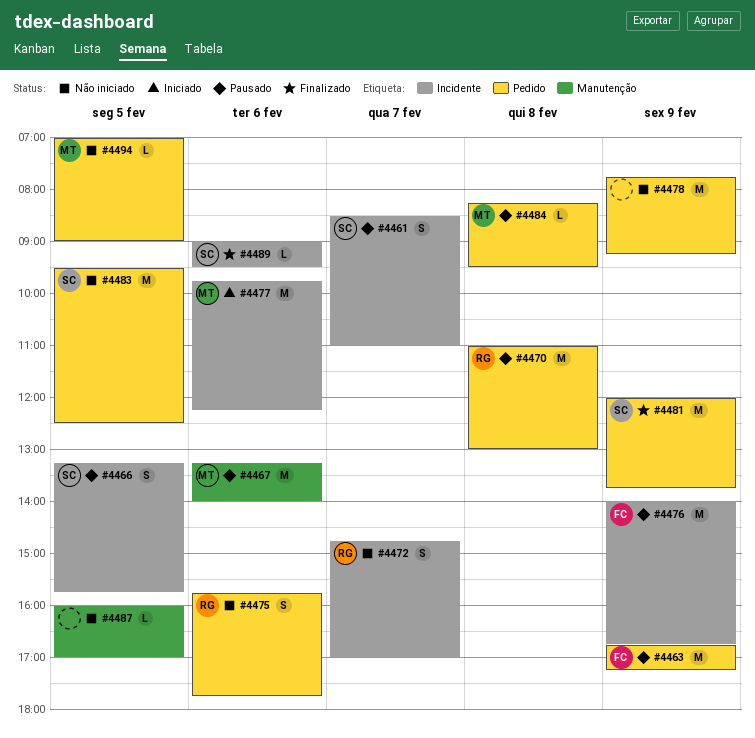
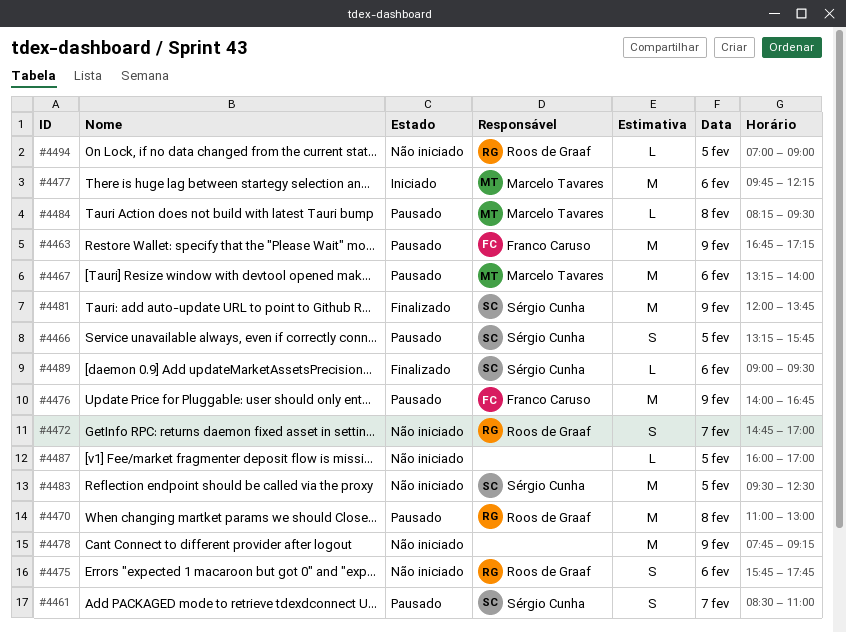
#4494, owner: Marcelo Tavares -> Roos de Graaf

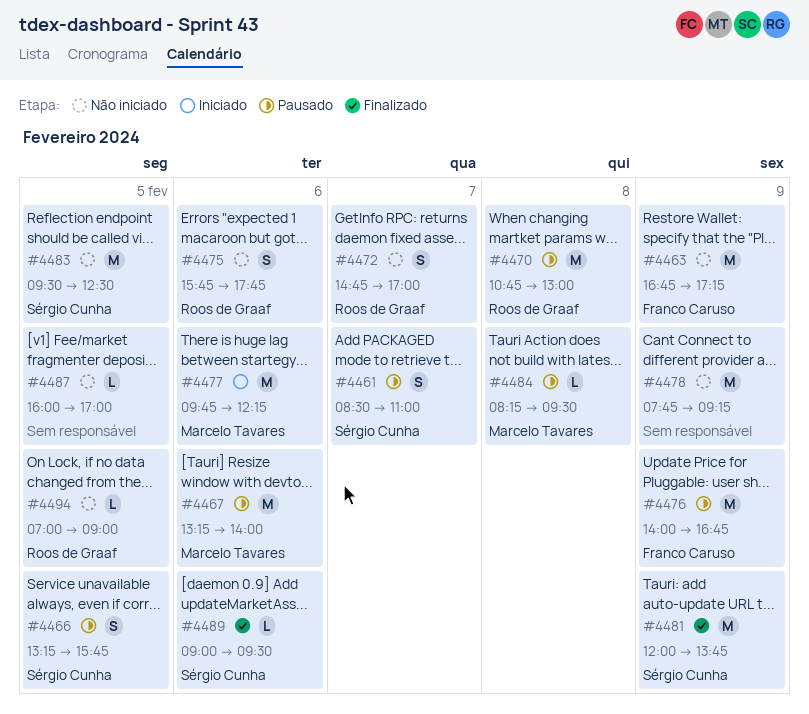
#4463, status: Pausado -> Não iniciado
#4470, begins: 11:00 -> 10:45

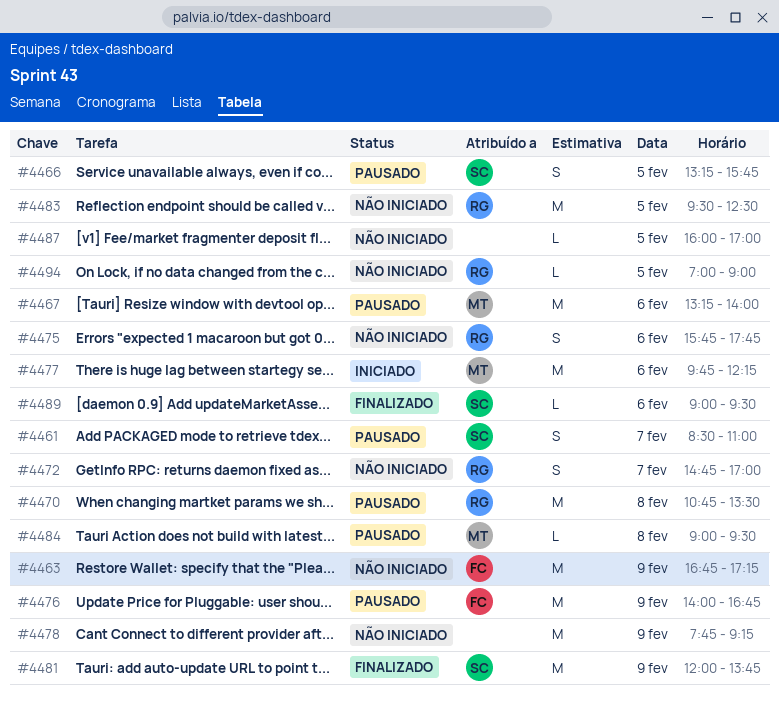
#4470, ends: 13:00 -> 13:30
#4483, owner: Sérgio Cunha -> Roos de Graaf
#4484, begins: 08:15 -> 09:00

